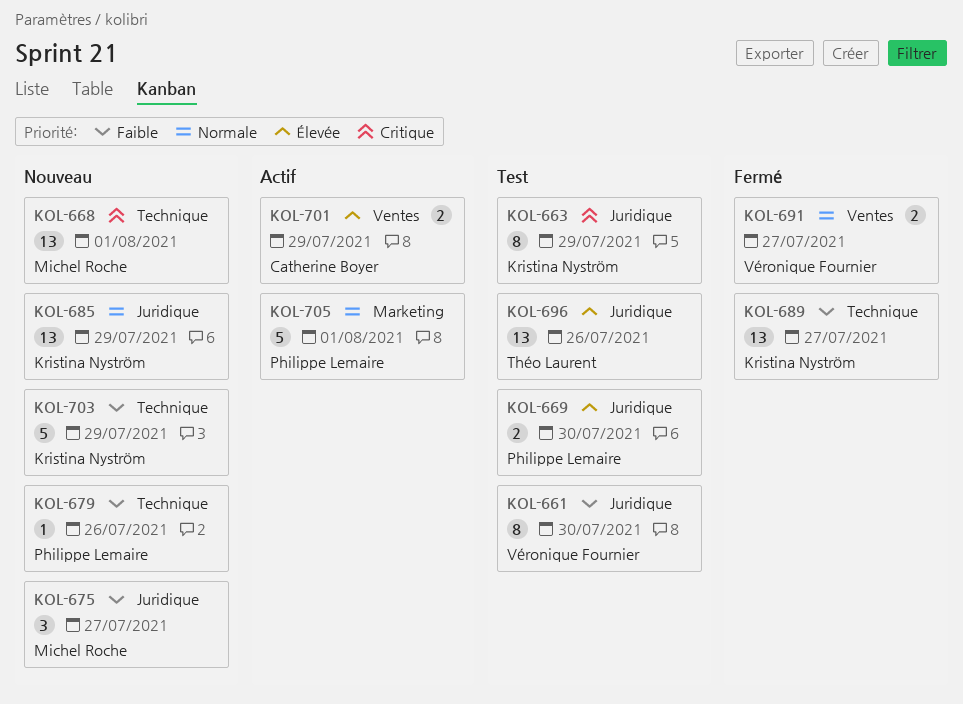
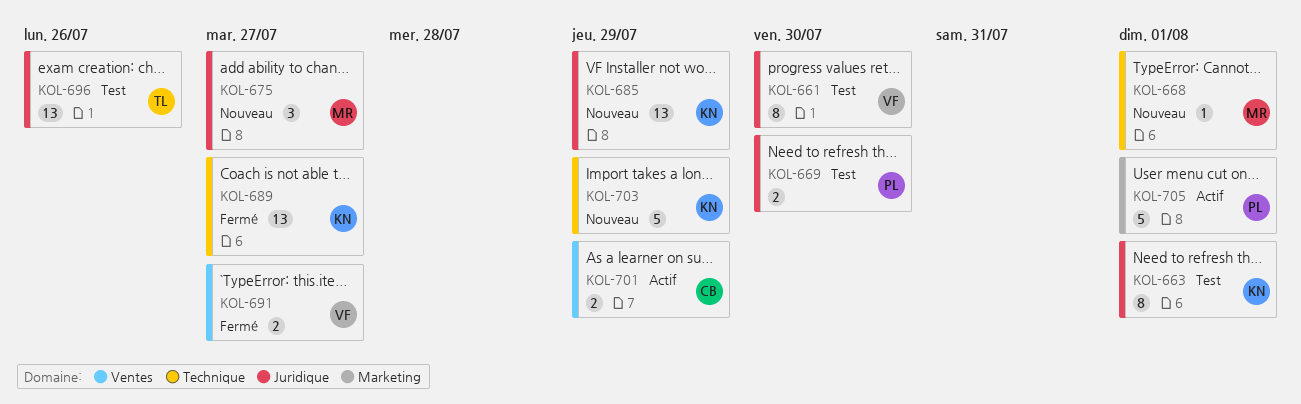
KOL-663, due: Jul 29 -> Aug 1
KOL-668, estimate: 13 -> 1
KOL-679: present -> none

